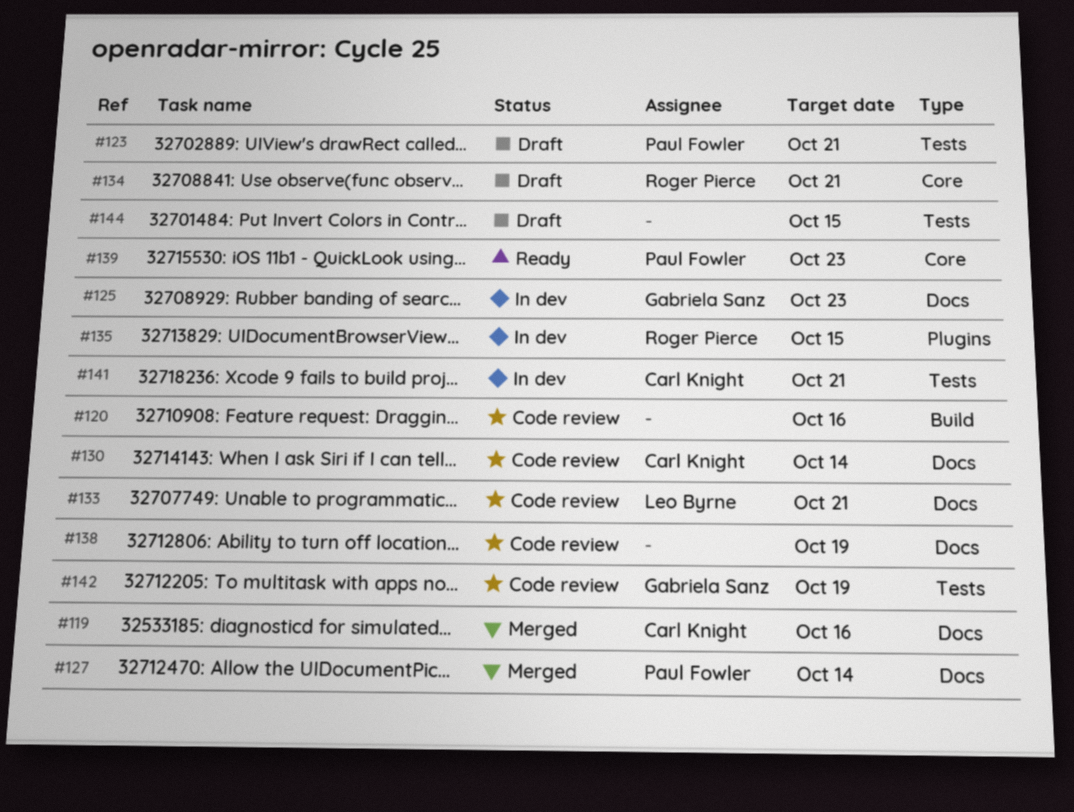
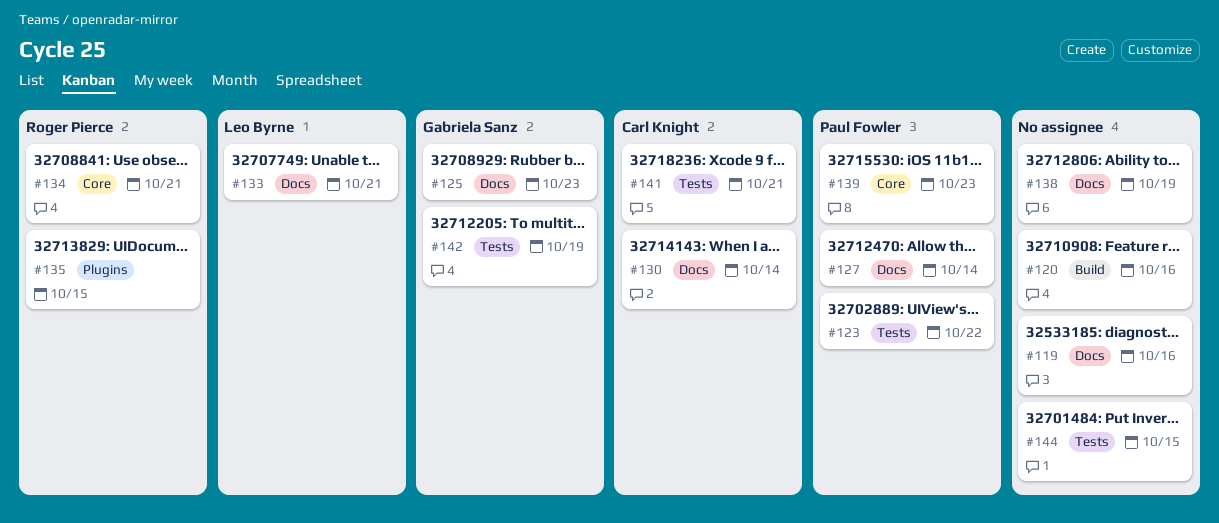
#119, owner: Carl Knight -> none
#123, due: Oct 21 -> Oct 22

